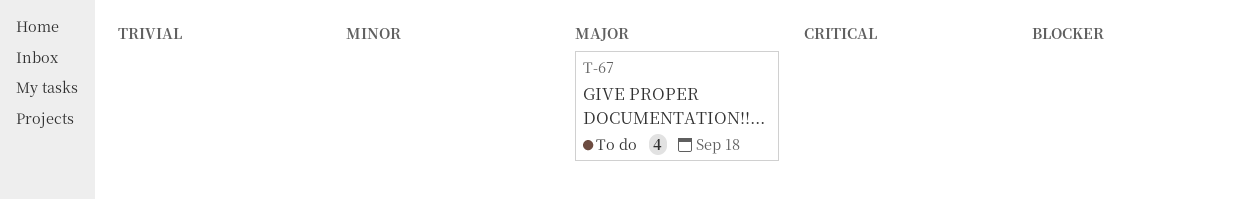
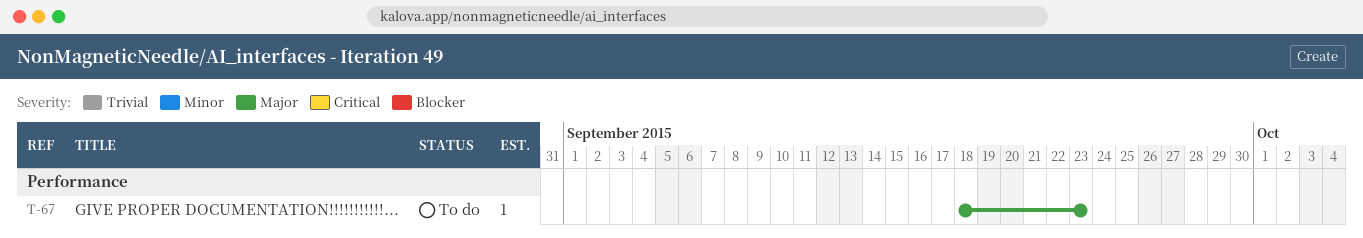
T-67, estimate: 4 -> 1
T-67, due: Sep 18 -> Sep 23

